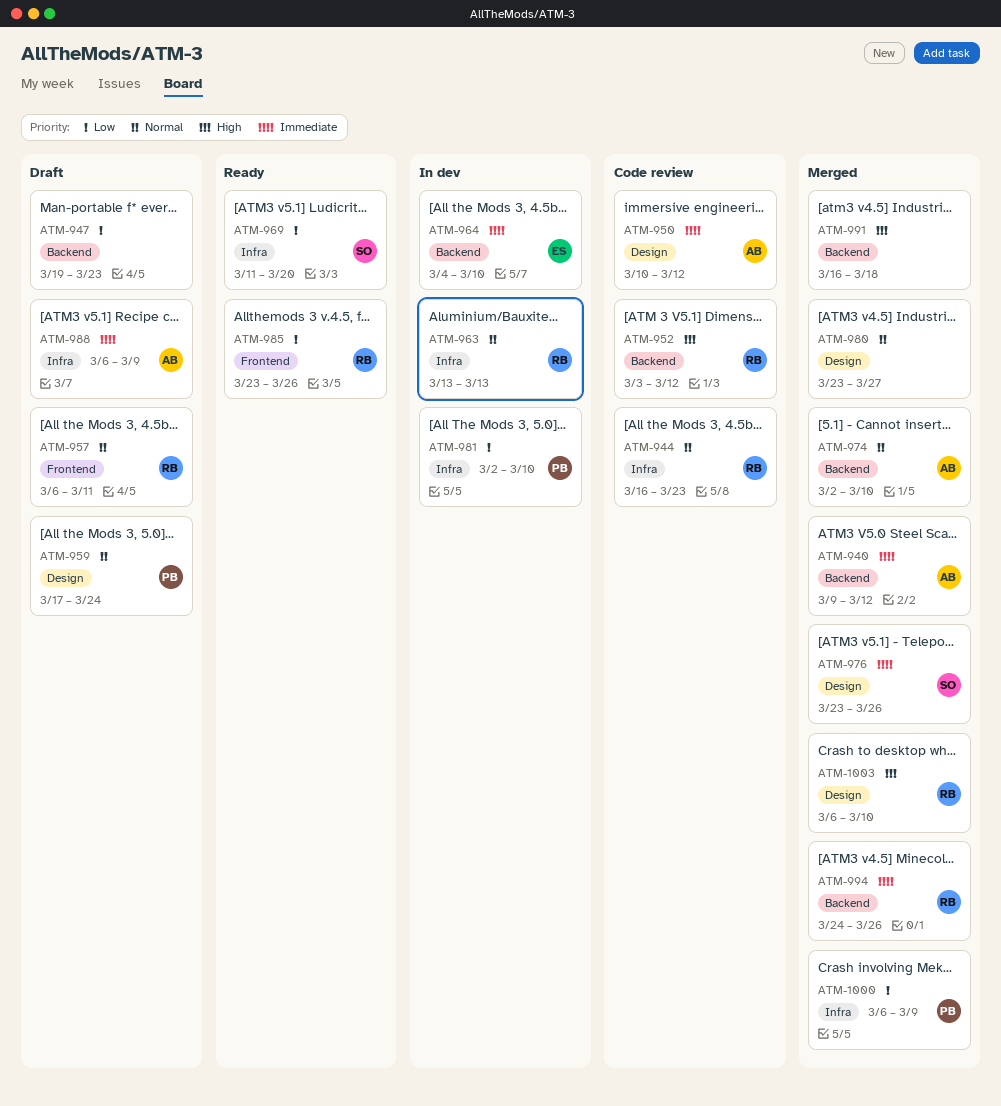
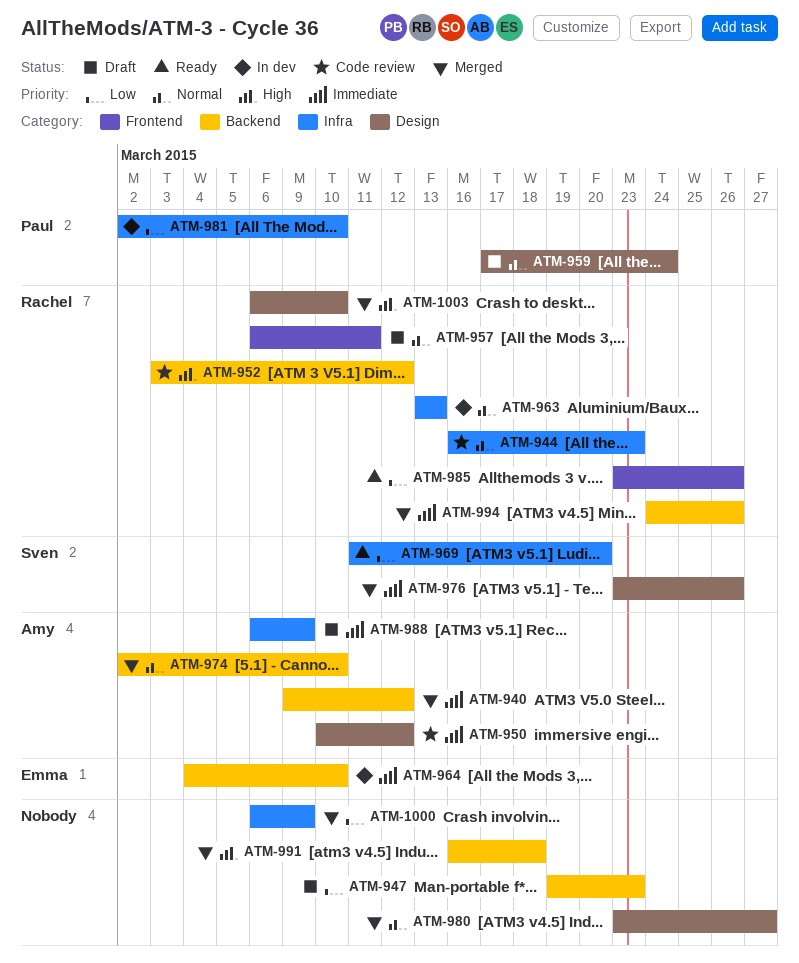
ATM-1000, owner: Paul -> none

